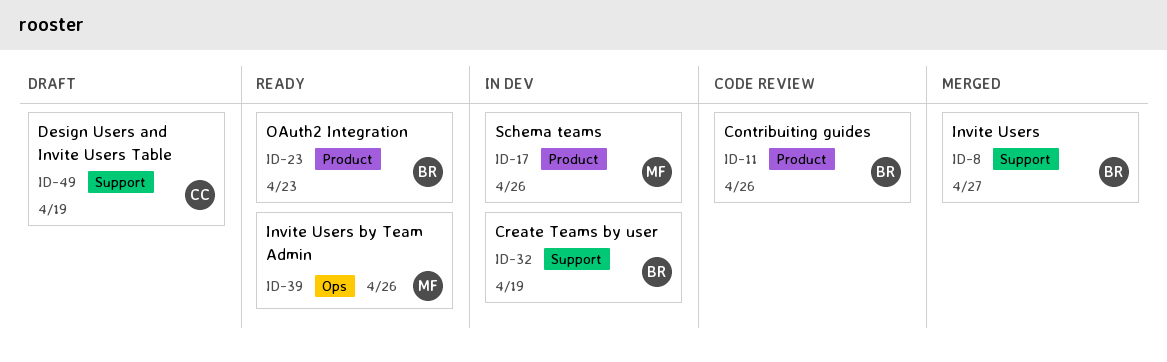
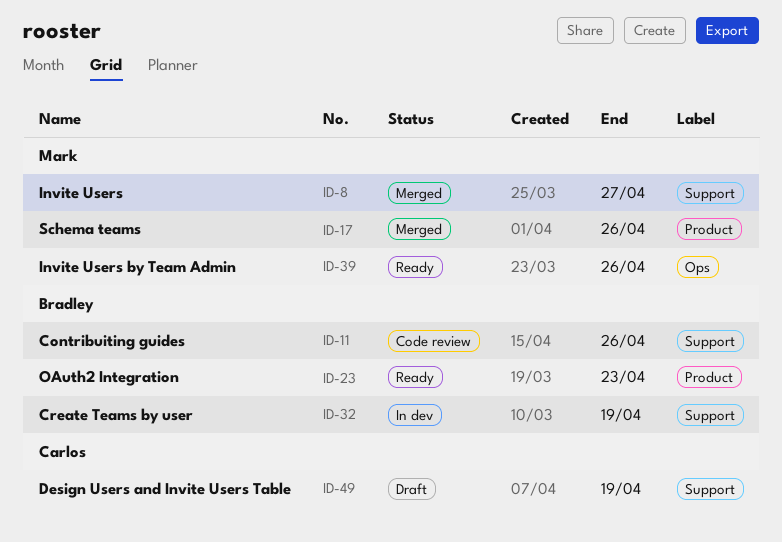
ID-8, owner: Bradley -> Mark
ID-11, label: Product -> Support
ID-17, status: In dev -> Merged

